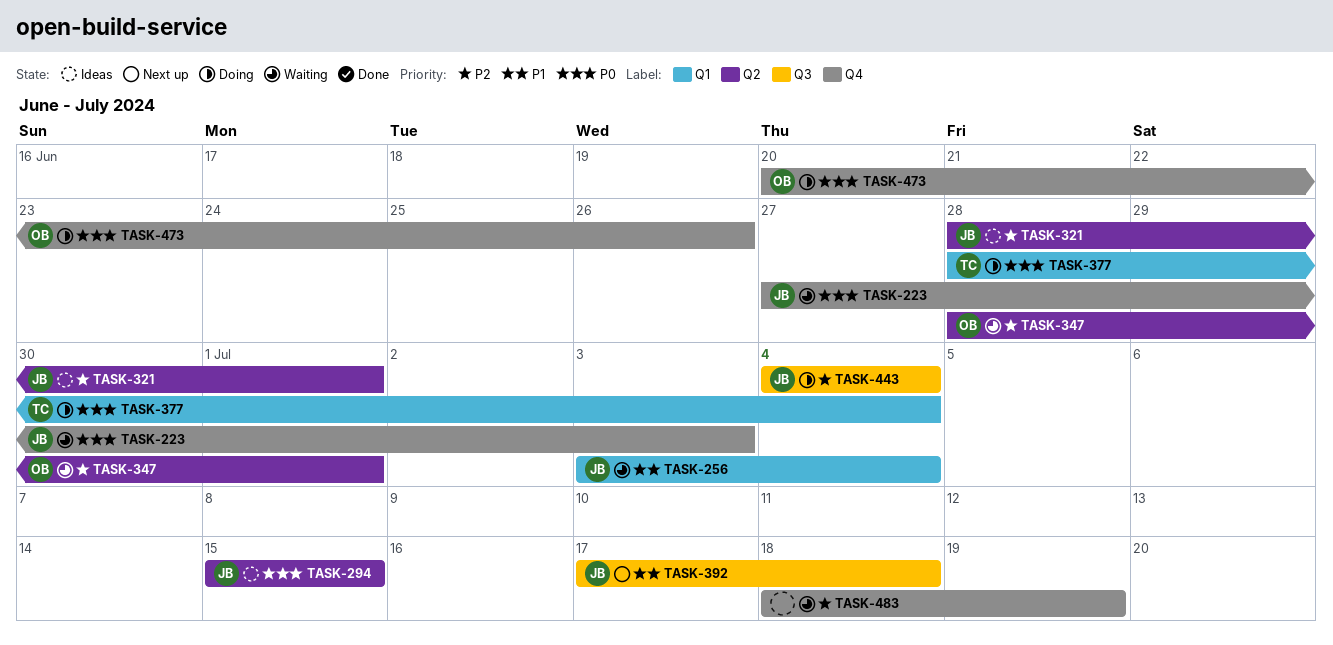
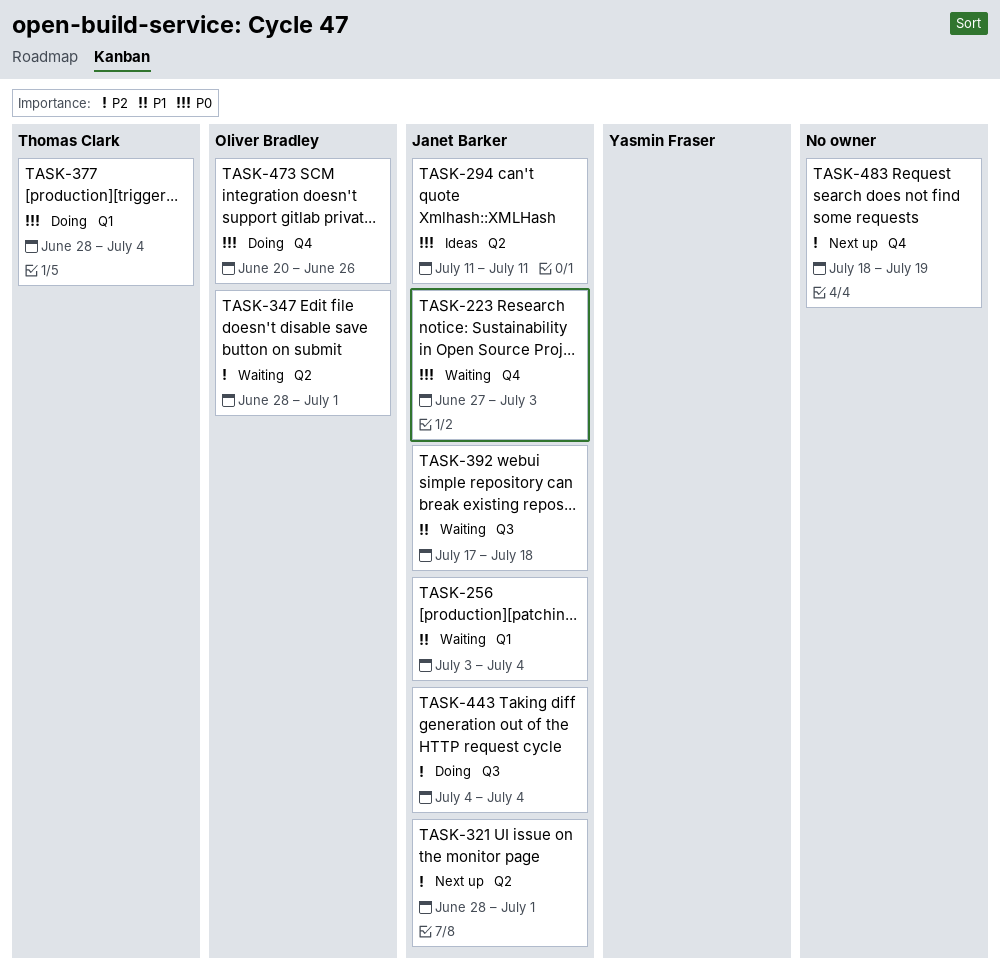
TASK-294, start: Jul 15 -> Jul 11
TASK-294, due: Jul 15 -> Jul 11
TASK-321, status: Ideas -> Next up
TASK-392, status: Next up -> Waiting
TASK-483, status: Waiting -> Next up

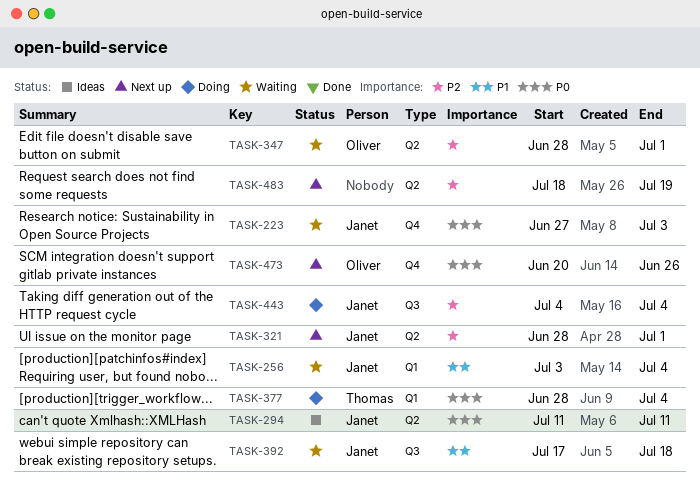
TASK-473, status: Doing -> Next up
TASK-483, label: Q4 -> Q2

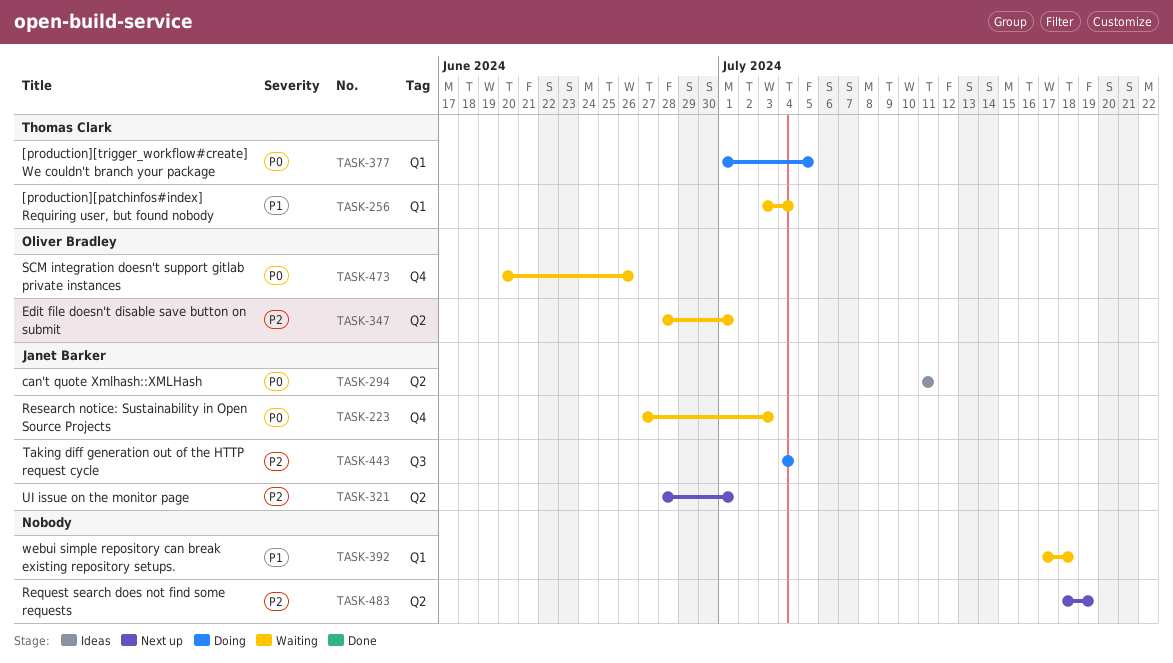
TASK-256, owner: Janet Barker -> Thomas Clark
TASK-377, start: Jun 28 -> Jul 1
TASK-377, due: Jul 4 -> Jul 5
TASK-392, owner: Janet Barker -> none
TASK-392, label: Q3 -> Q1
TASK-473, status: Next up -> Waiting

